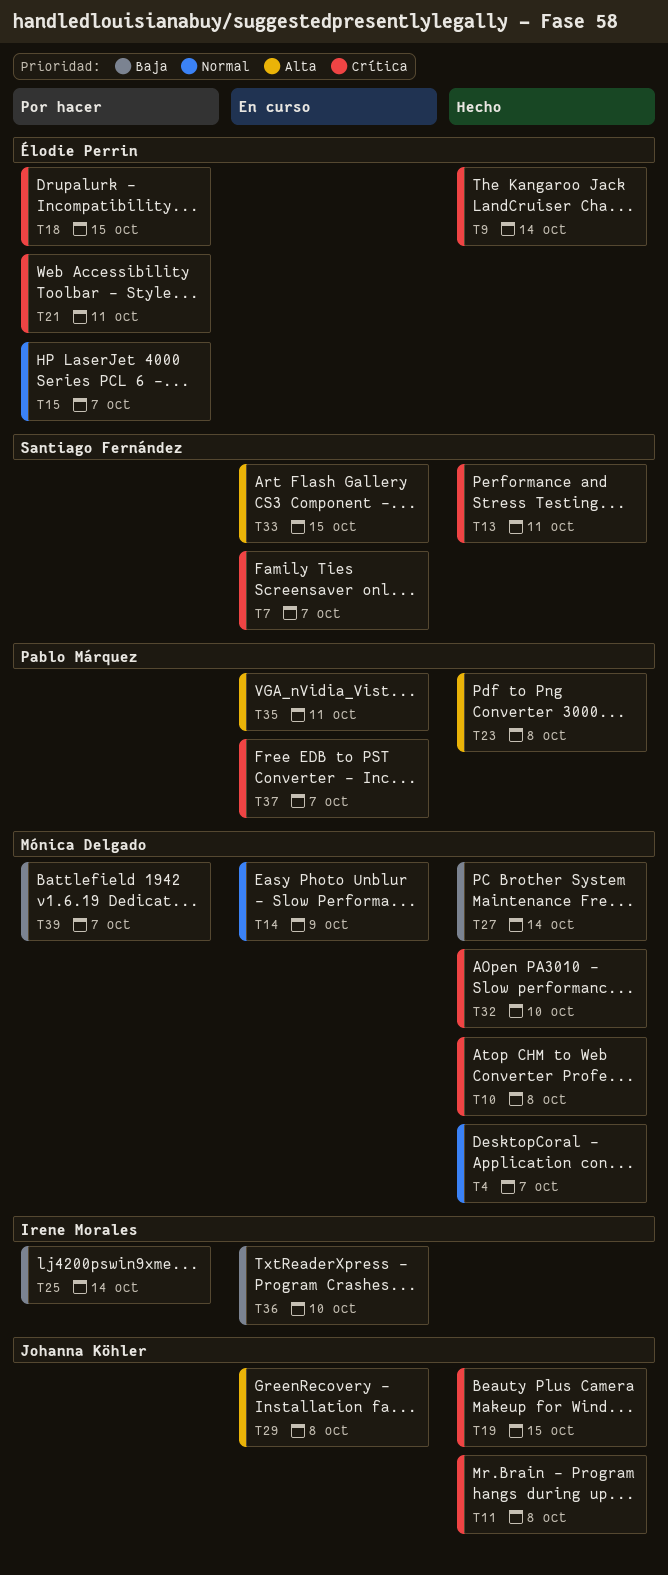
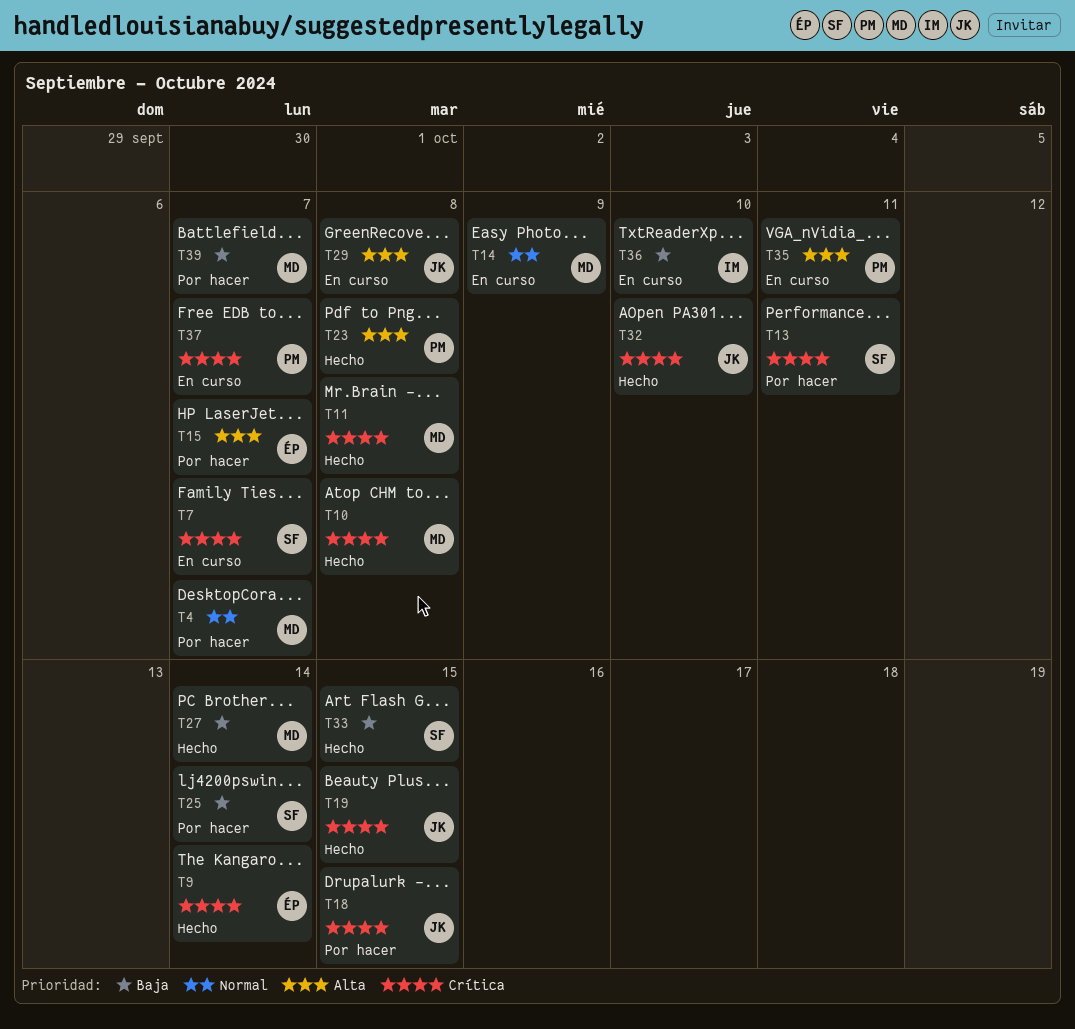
T4, status: Hecho -> Por hacer
T11, owner: Johanna Köhler -> Mónica Delgado
T13, status: Hecho -> Por hacer
T15, priority: Normal -> Alta
T18, owner: Élodie Perrin -> Johanna Köhler
T21: present -> none
T25, owner: Irene Morales -> Santiago Fernández
T32, owner: Mónica Delgado -> Johanna Köhler
T33, status: En curso -> Hecho
T33, priority: Alta -> Baja

